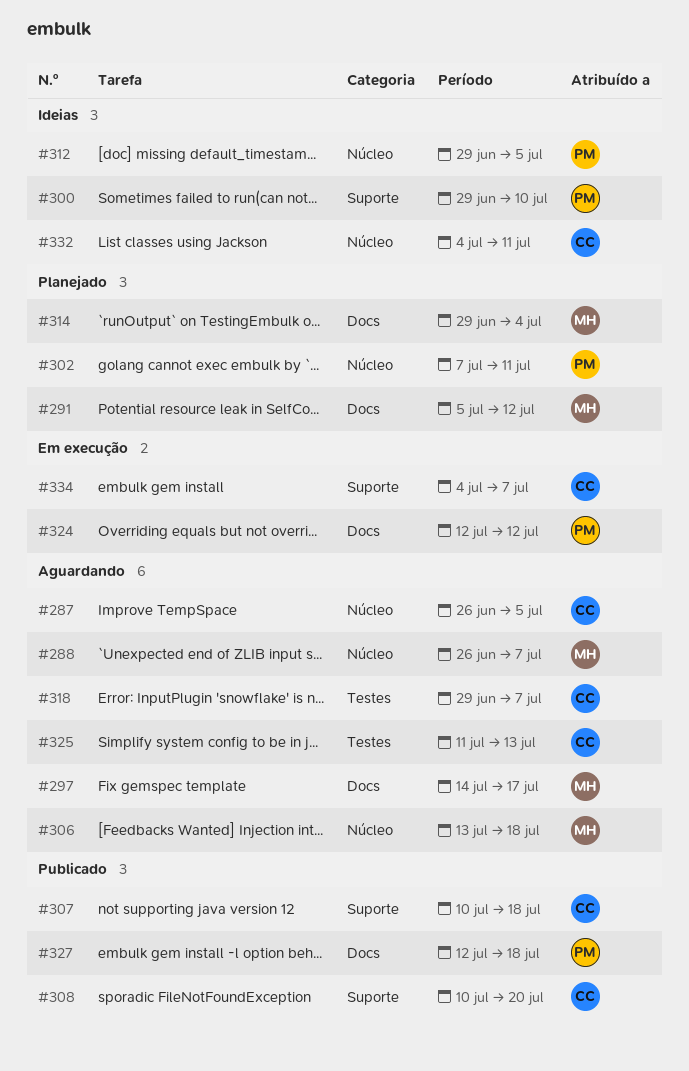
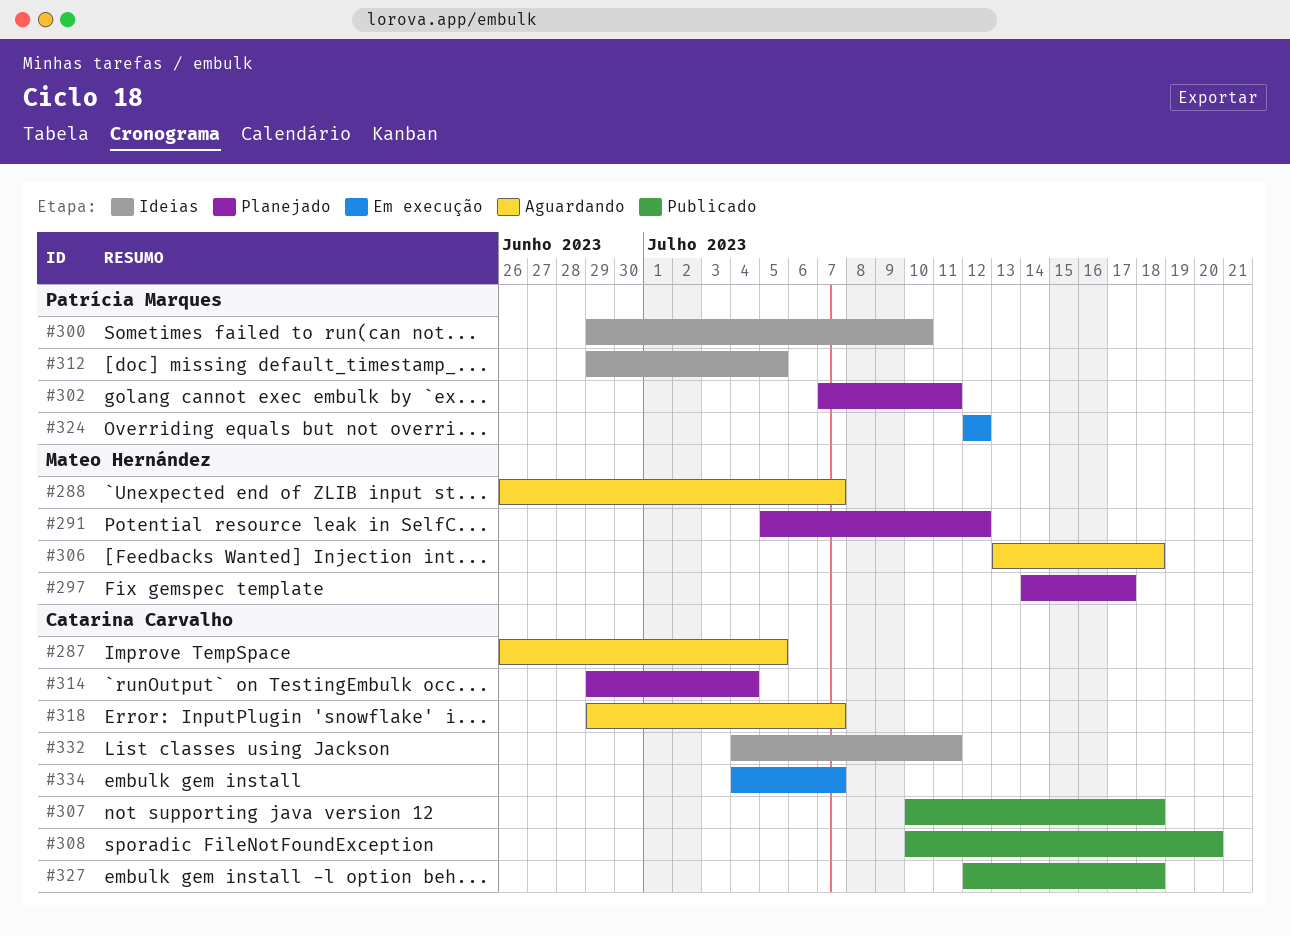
#297, status: Aguardando -> Planejado
#314, owner: Mateo Hernández -> Catarina Carvalho
#325: present -> none
#327, owner: Patrícia Marques -> Catarina Carvalho

